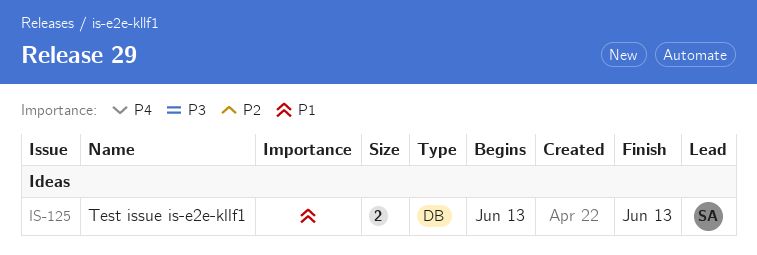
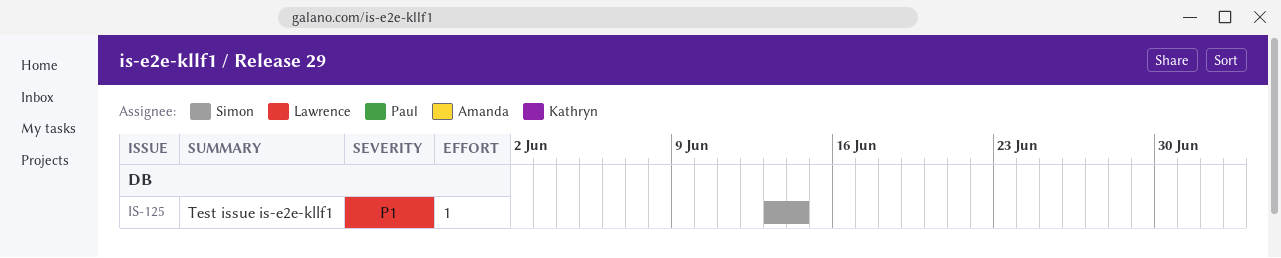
IS-125, estimate: 2 -> 1
IS-125, due: Jun 13 -> Jun 14

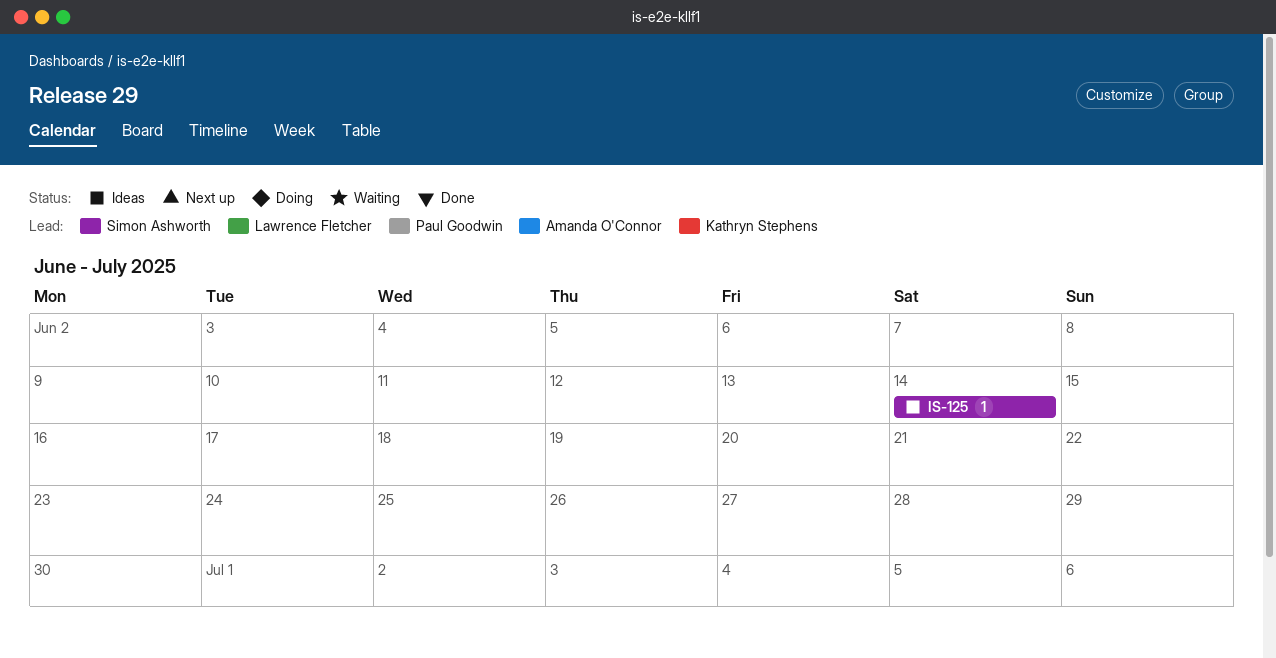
IS-125, start: Jun 13 -> Jun 14

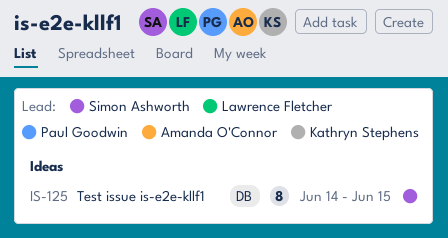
IS-125, estimate: 1 -> 8
IS-125, due: Jun 14 -> Jun 15

